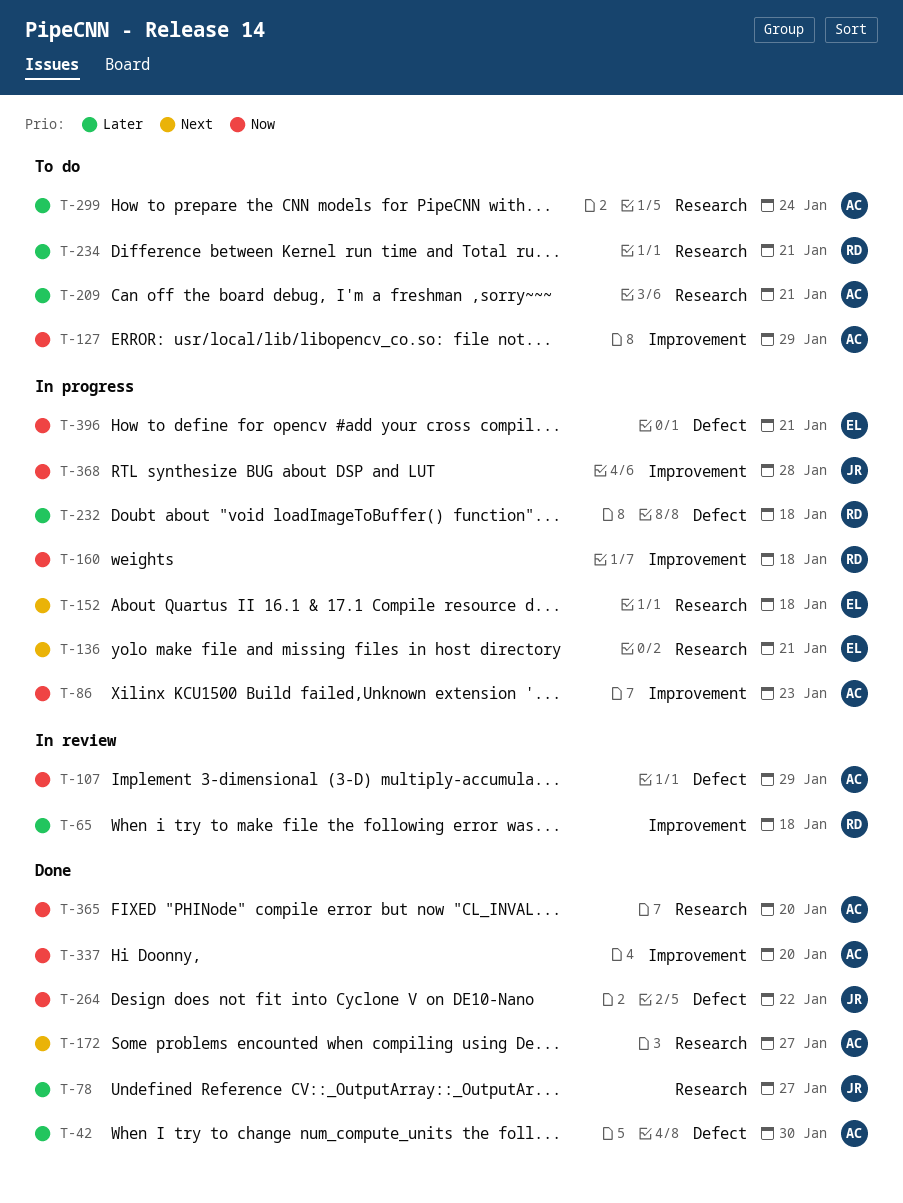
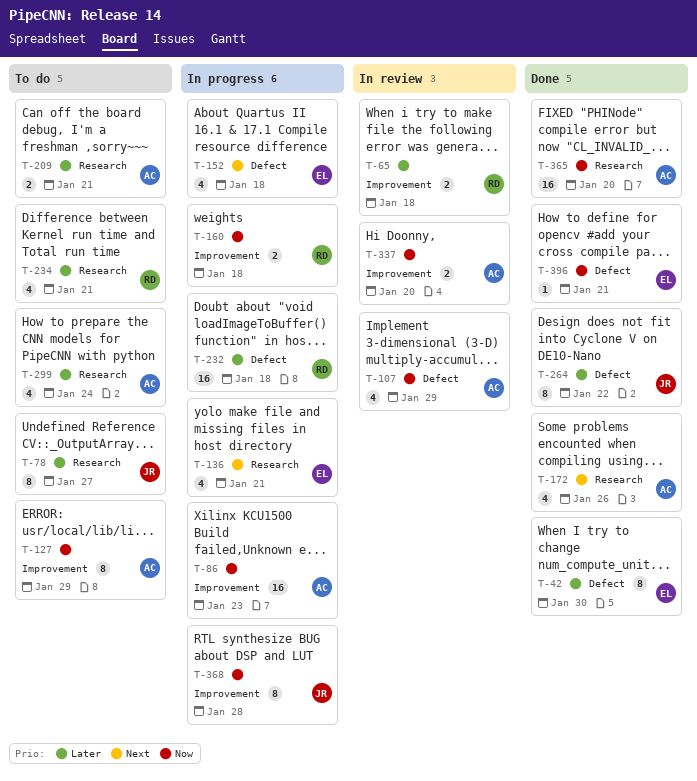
T-42, owner: AC -> EL
T-78, status: Done -> To do
T-152, label: Research -> Defect
T-172, due: Jan 27 -> Jan 26
T-264, priority: Now -> Later
T-337, status: Done -> In review
T-396, status: In progress -> Done

